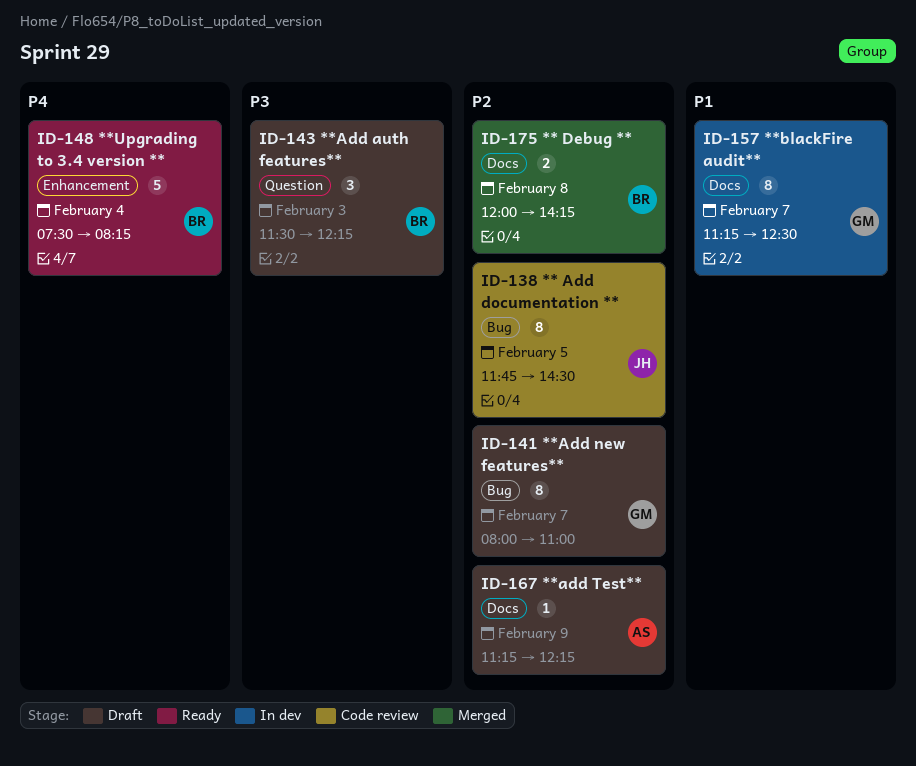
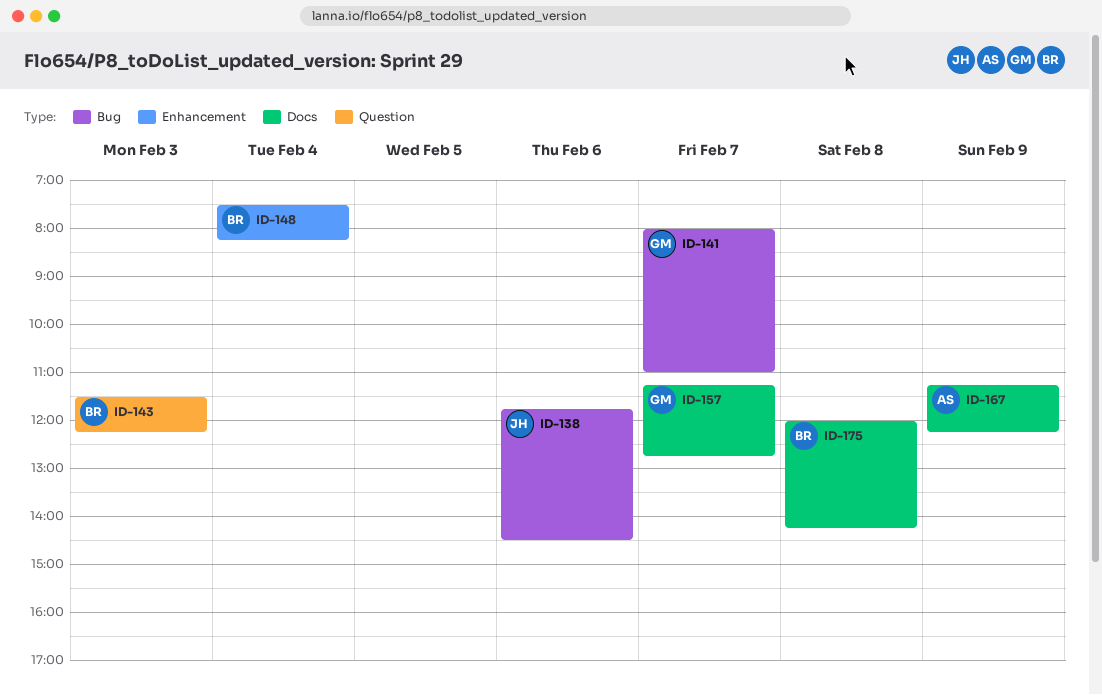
ID-138, day: Feb 5 -> Feb 6
ID-157, ends: 12:30 -> 12:45

